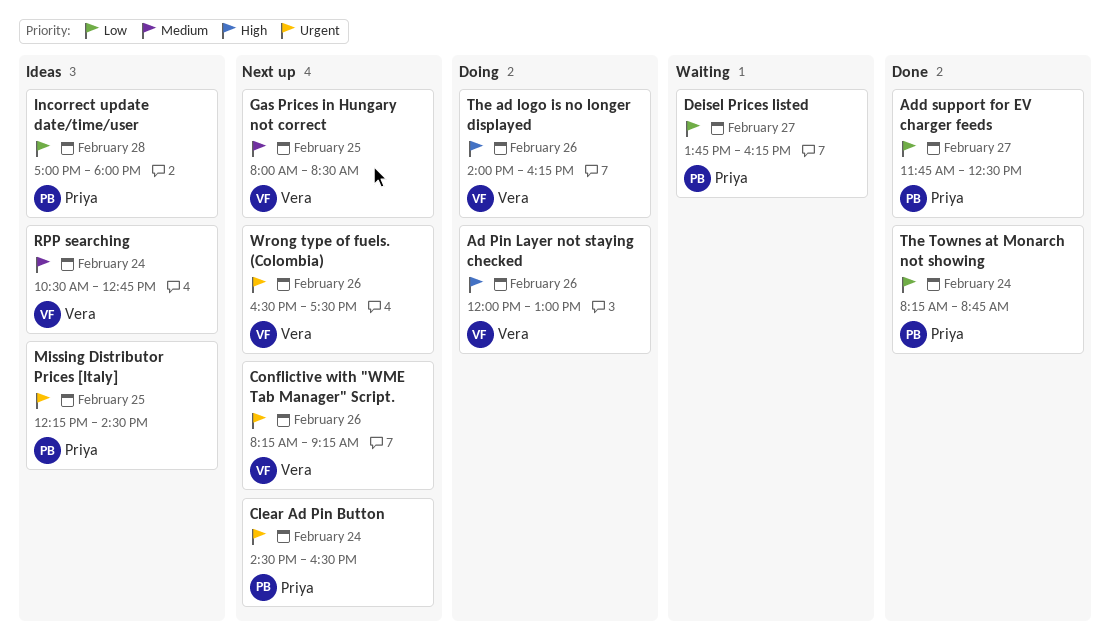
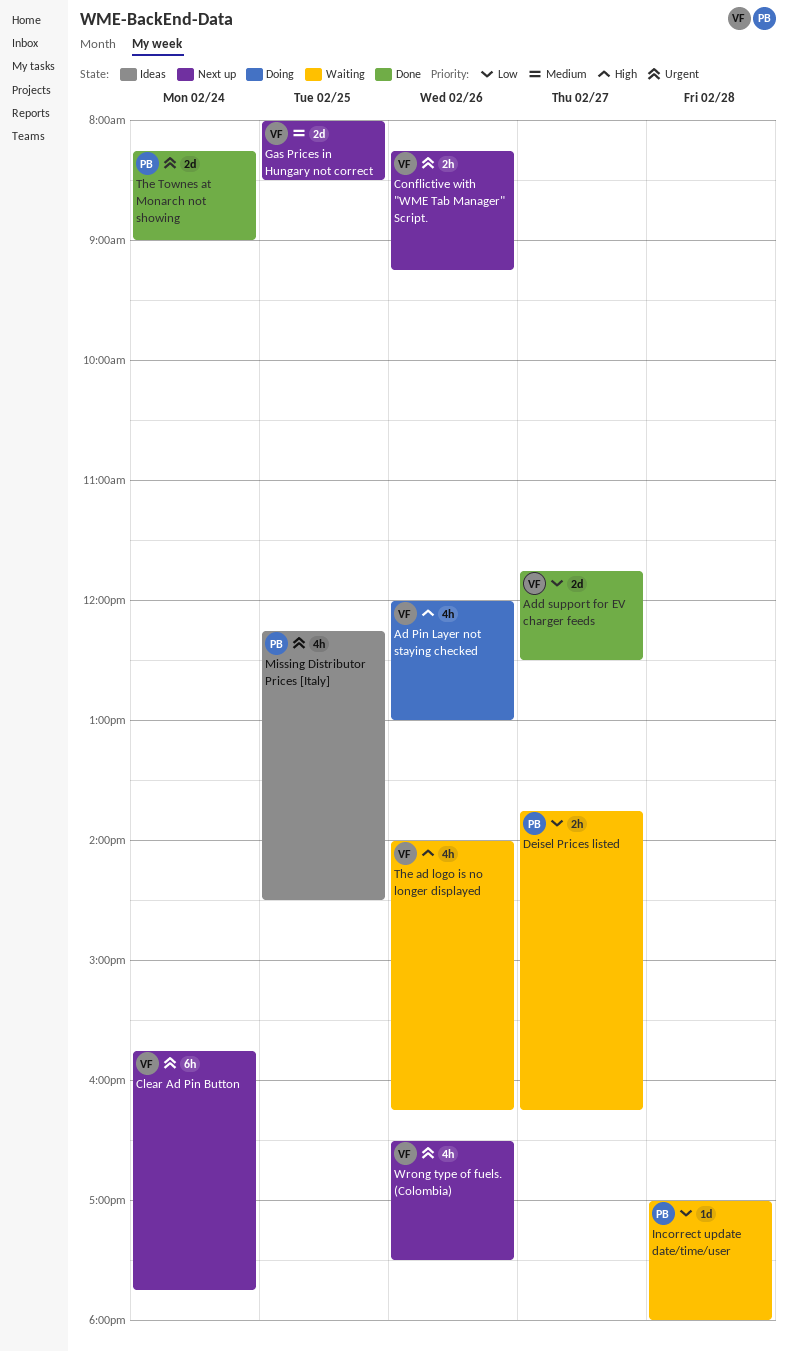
Add support for EV charger feeds, owner: Priya -> Vera
Clear Ad Pin Button, owner: Priya -> Vera
Clear Ad Pin Button, begins: 14:30 -> 15:45
Clear Ad Pin Button, ends: 16:30 -> 17:45
Incorrect update date/time/user, status: Ideas -> Waiting
RPP searching: present -> none
The ad logo is no longer displayed, status: Doing -> Waiting
The Townes at Monarch not showing, priority: Low -> Urgent
The Townes at Monarch not showing, ends: 08:45 -> 09:00

